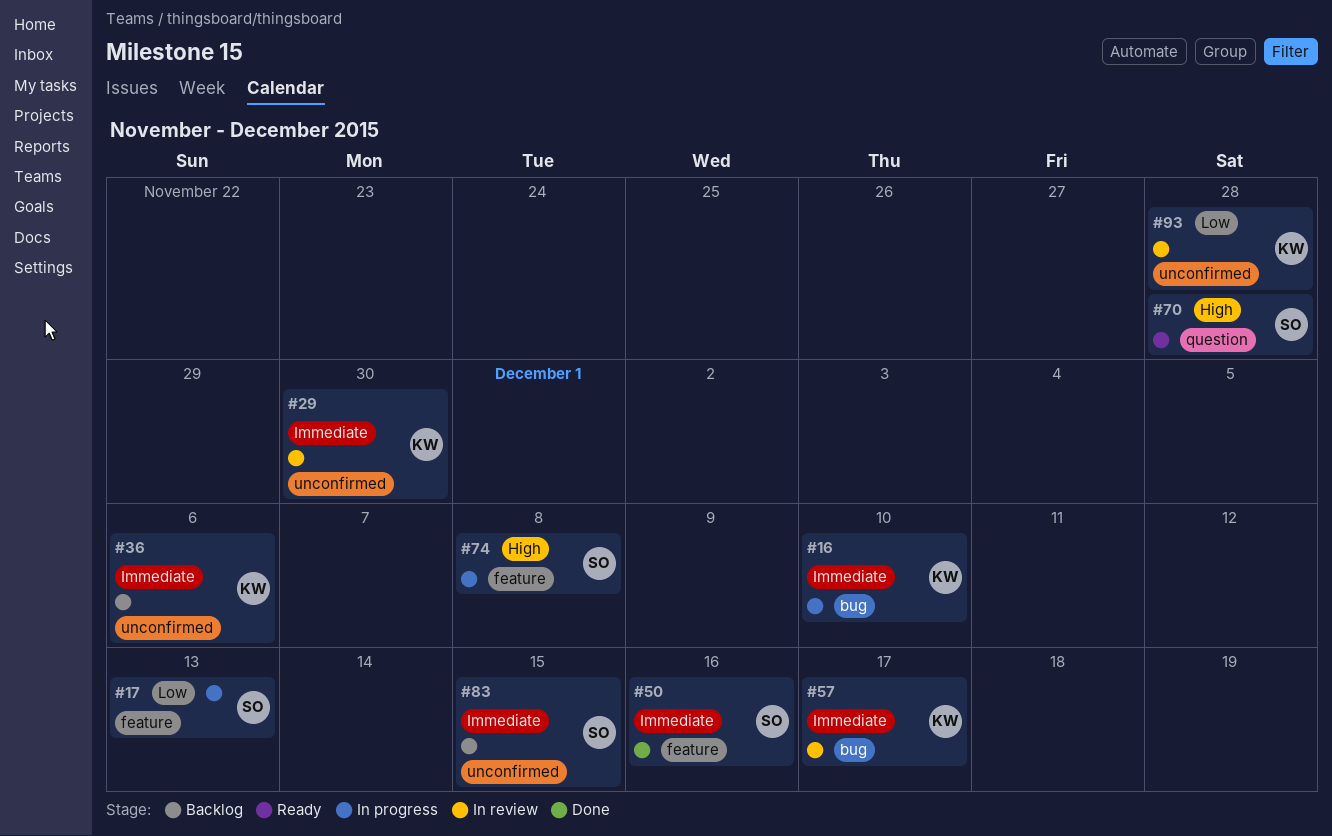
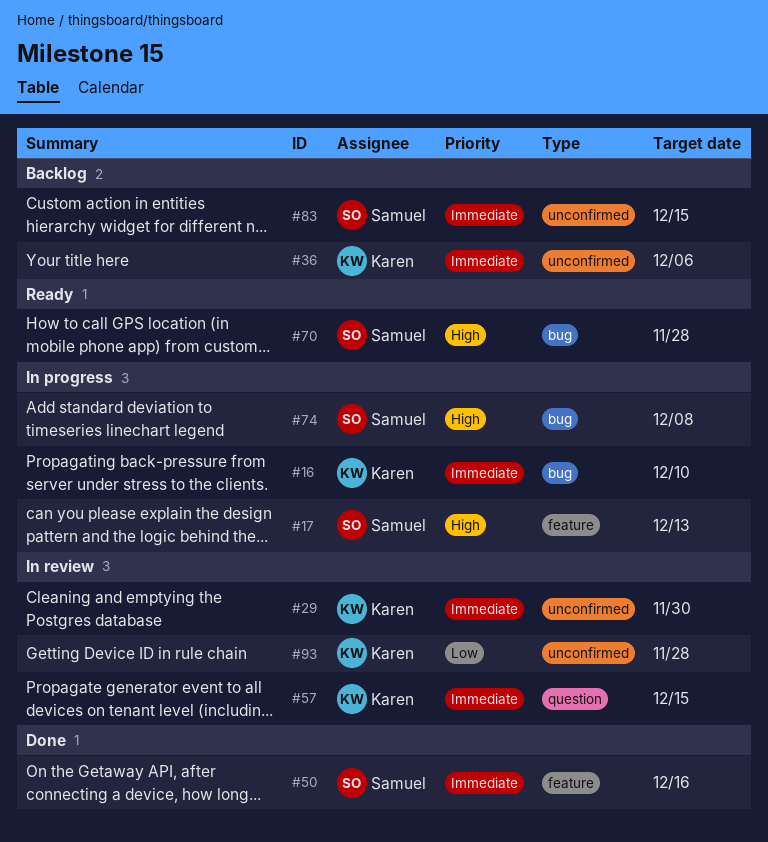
#17, priority: Low -> High
#57, label: bug -> question
#57, due: Dec 17 -> Dec 15
#70, label: question -> bug
#74, label: feature -> bug

